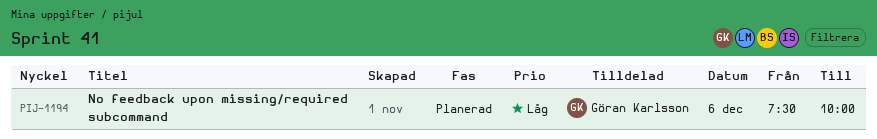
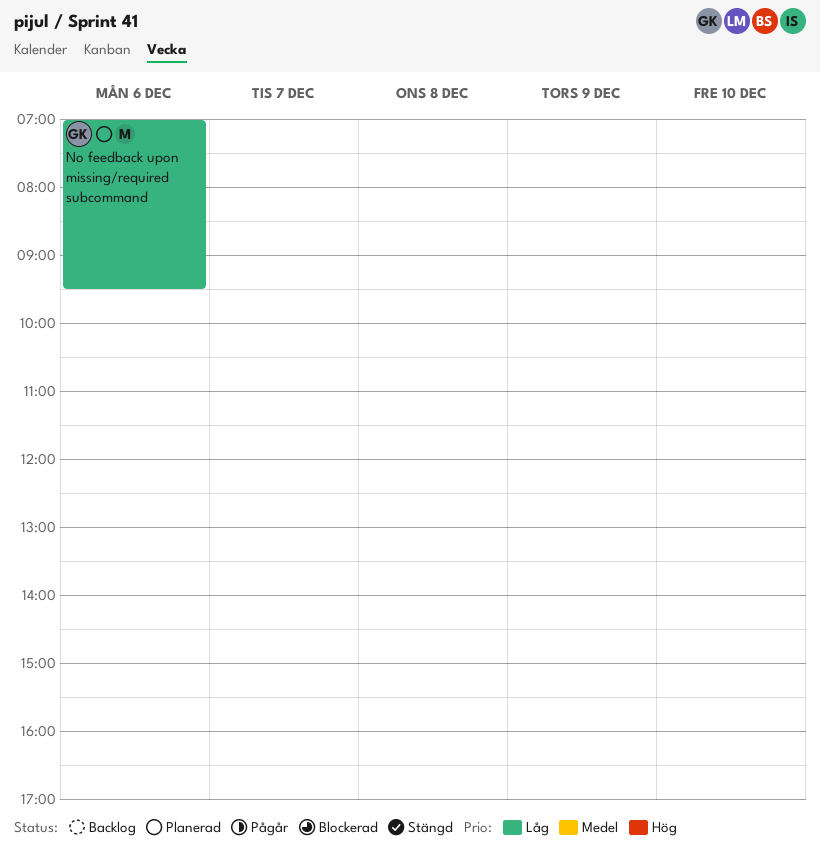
No feedback upon missing/required subcommand, begins: 07:30 -> 07:00
No feedback upon missing/required subcommand, ends: 10:00 -> 09:30

